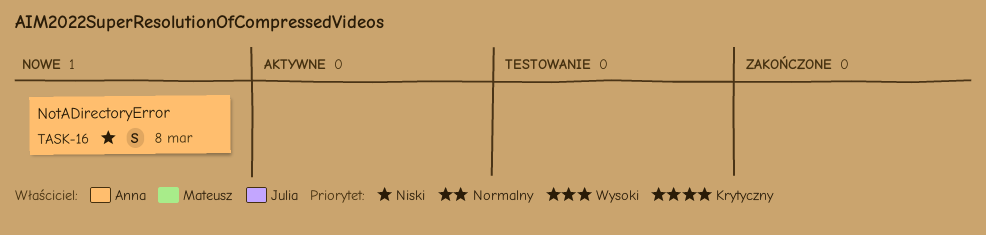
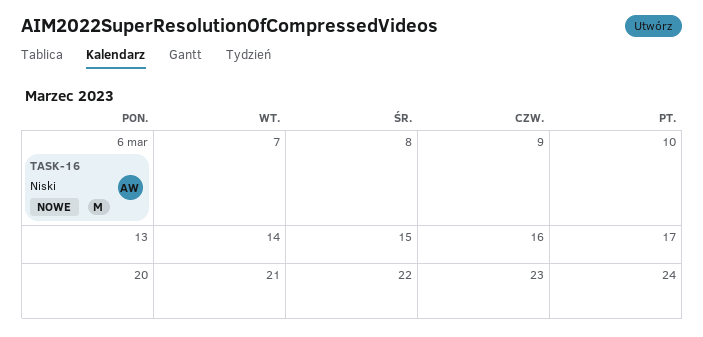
TASK-16, estimate: S -> M
TASK-16, due: Mar 8 -> Mar 6

